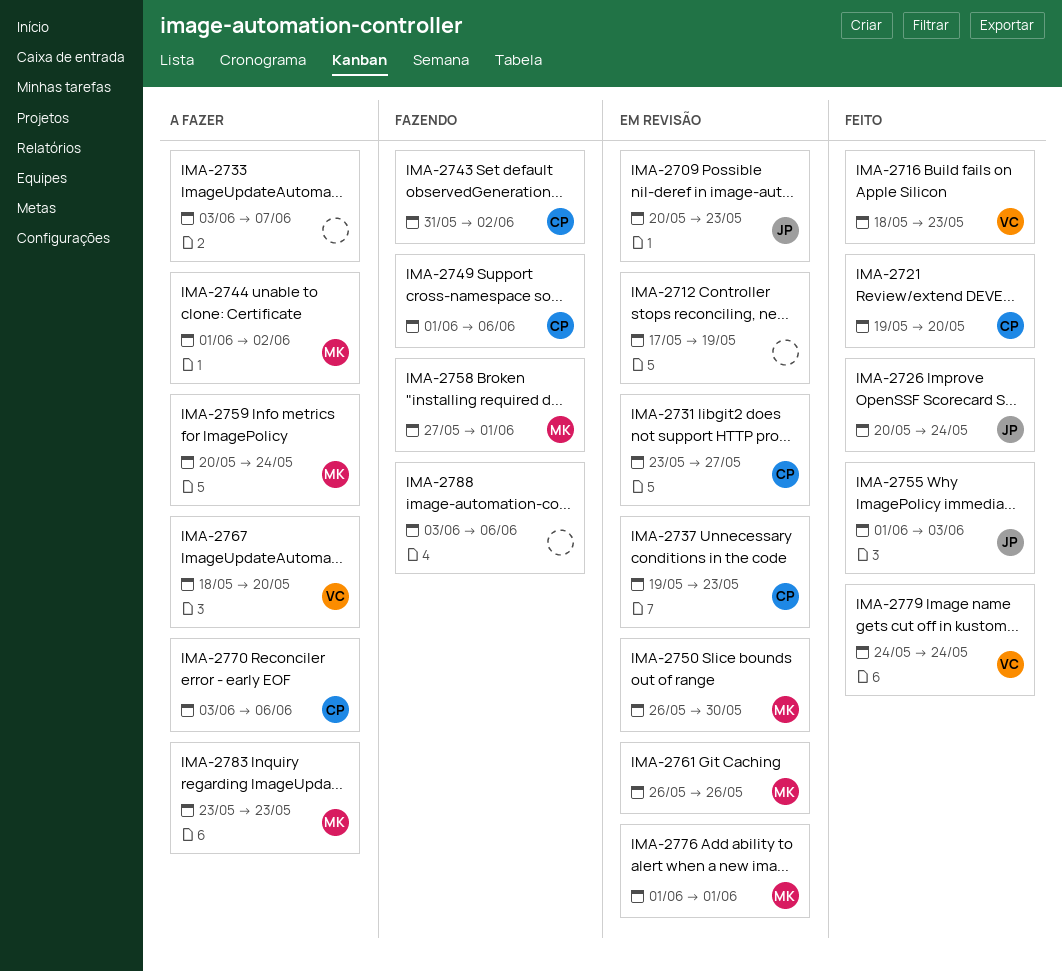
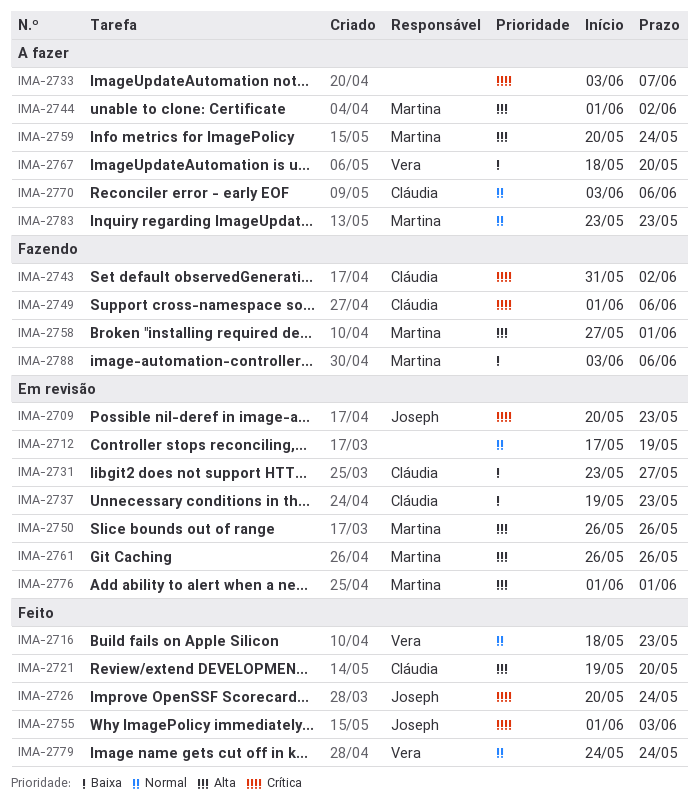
IMA-2750, due: May 30 -> May 26
IMA-2788, owner: none -> Martina

